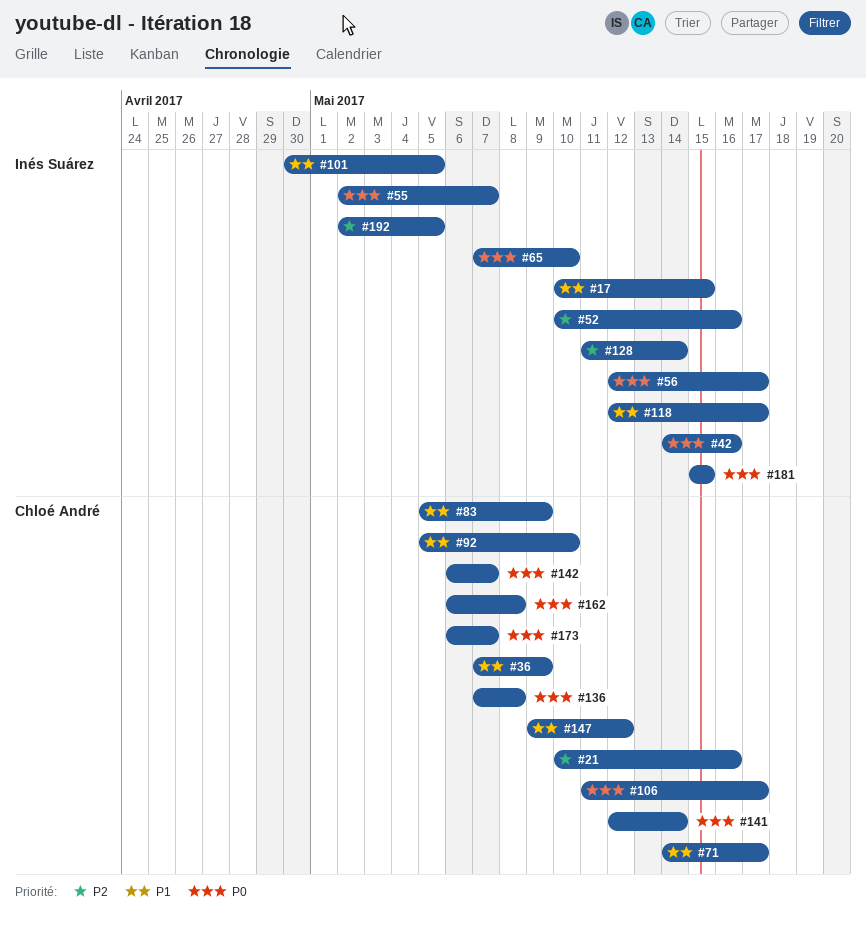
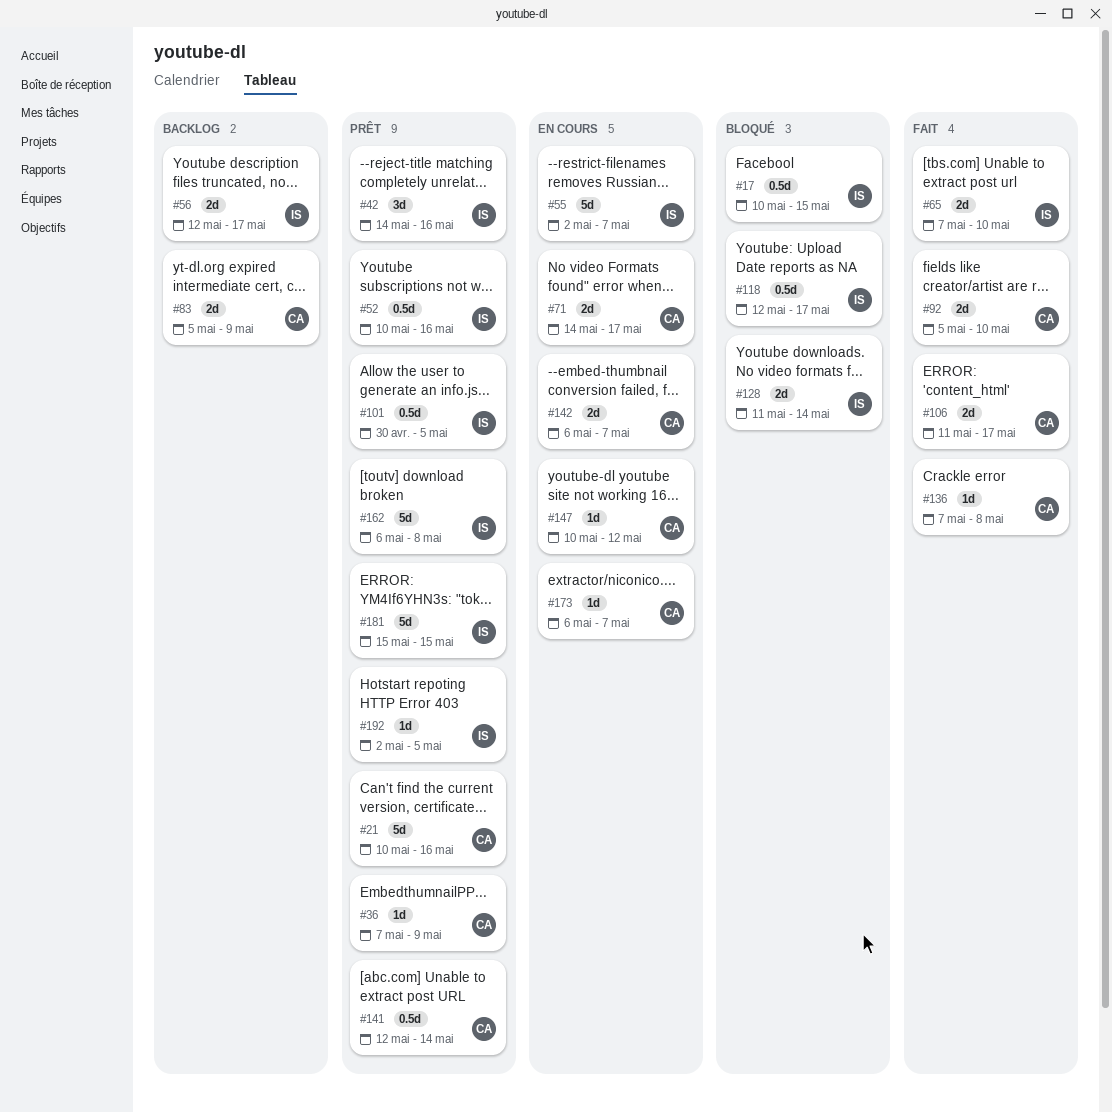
#147, start: May 9 -> May 10
#162, owner: Chloé André -> Inés Suárez

